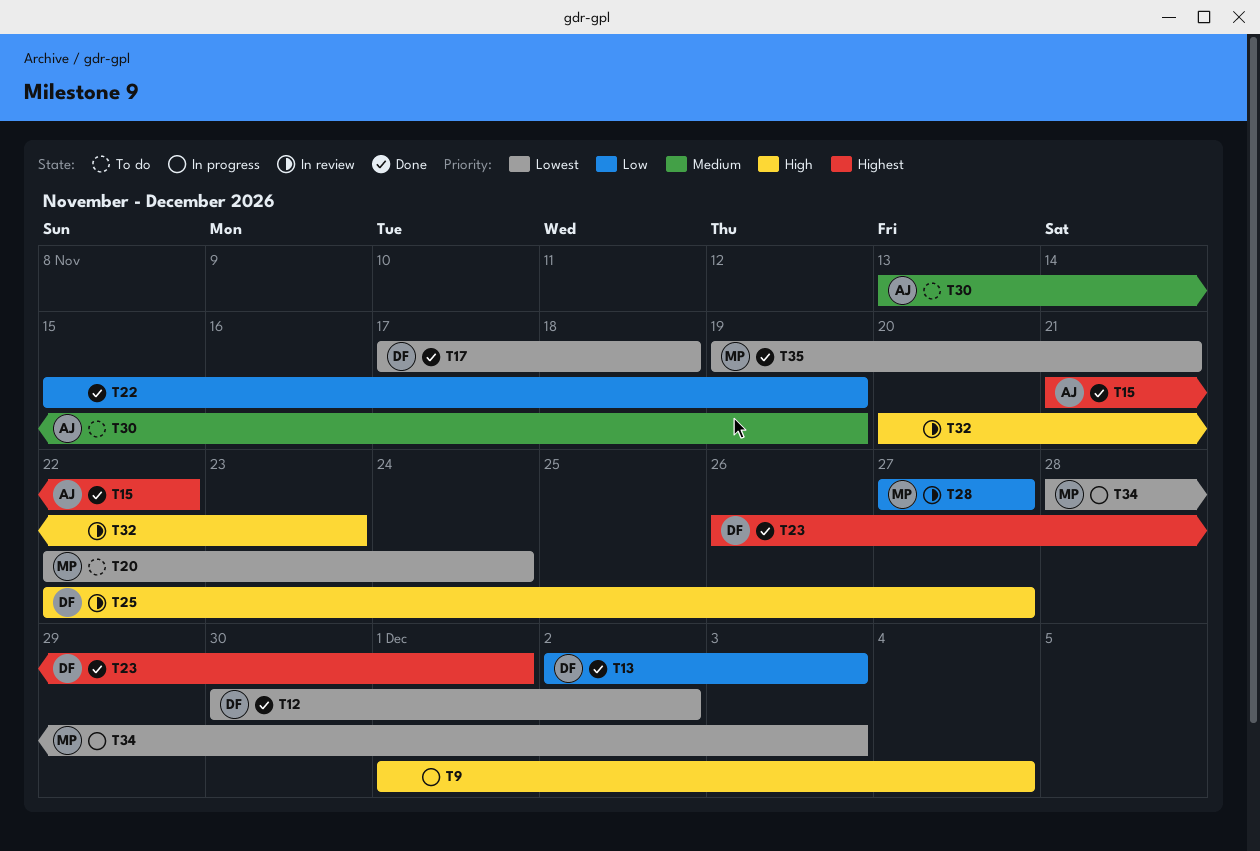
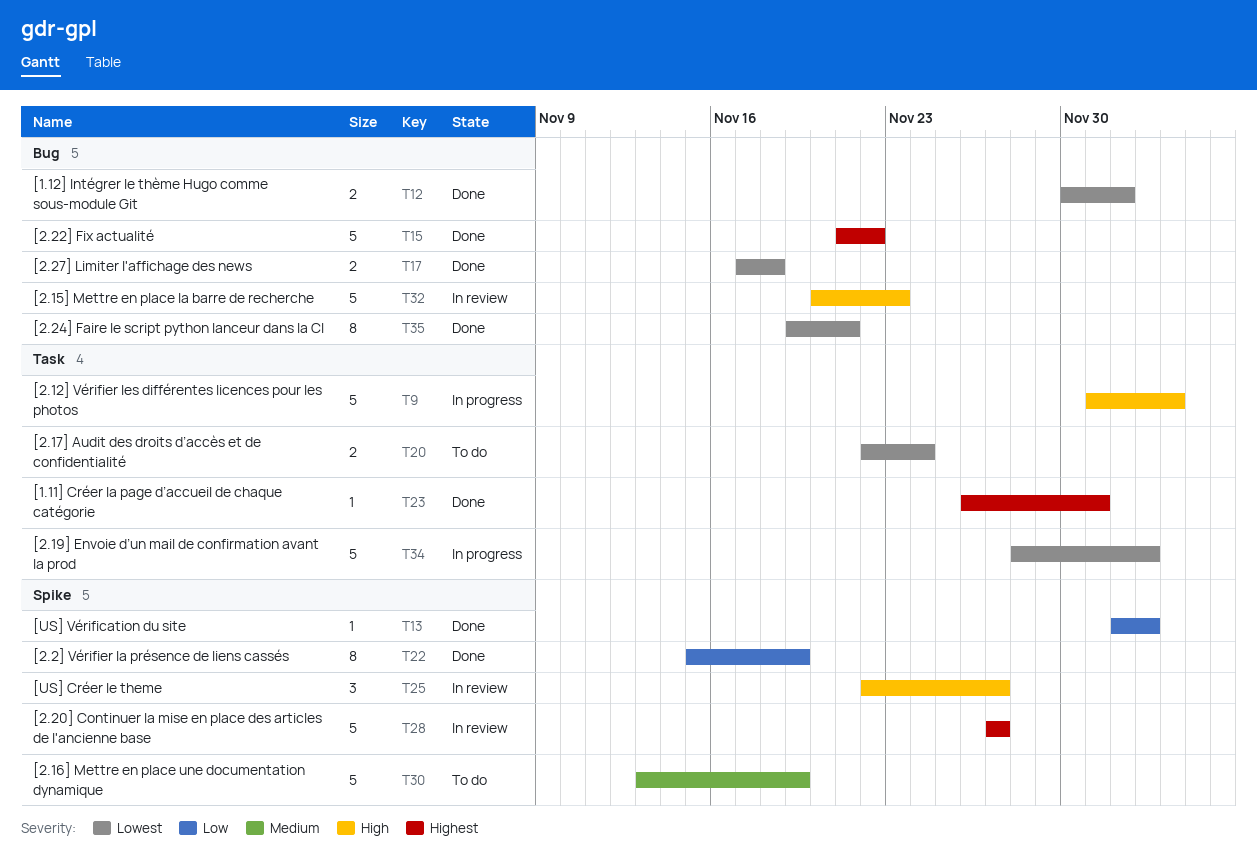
T28, priority: Low -> Highest

